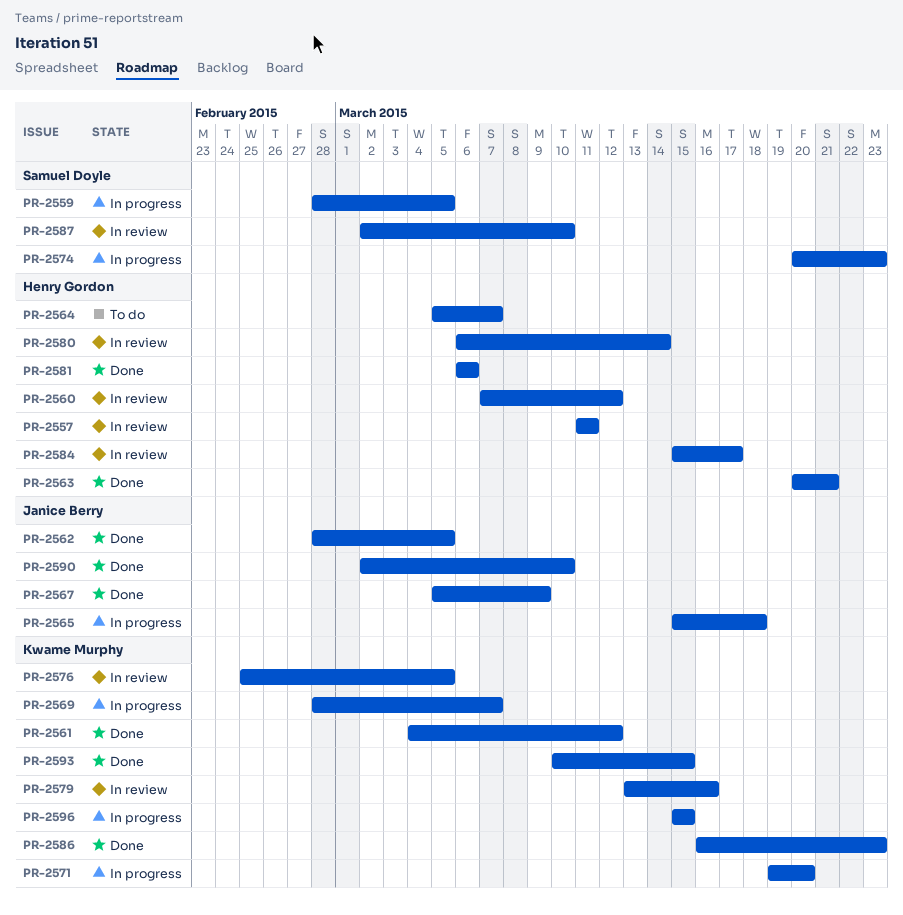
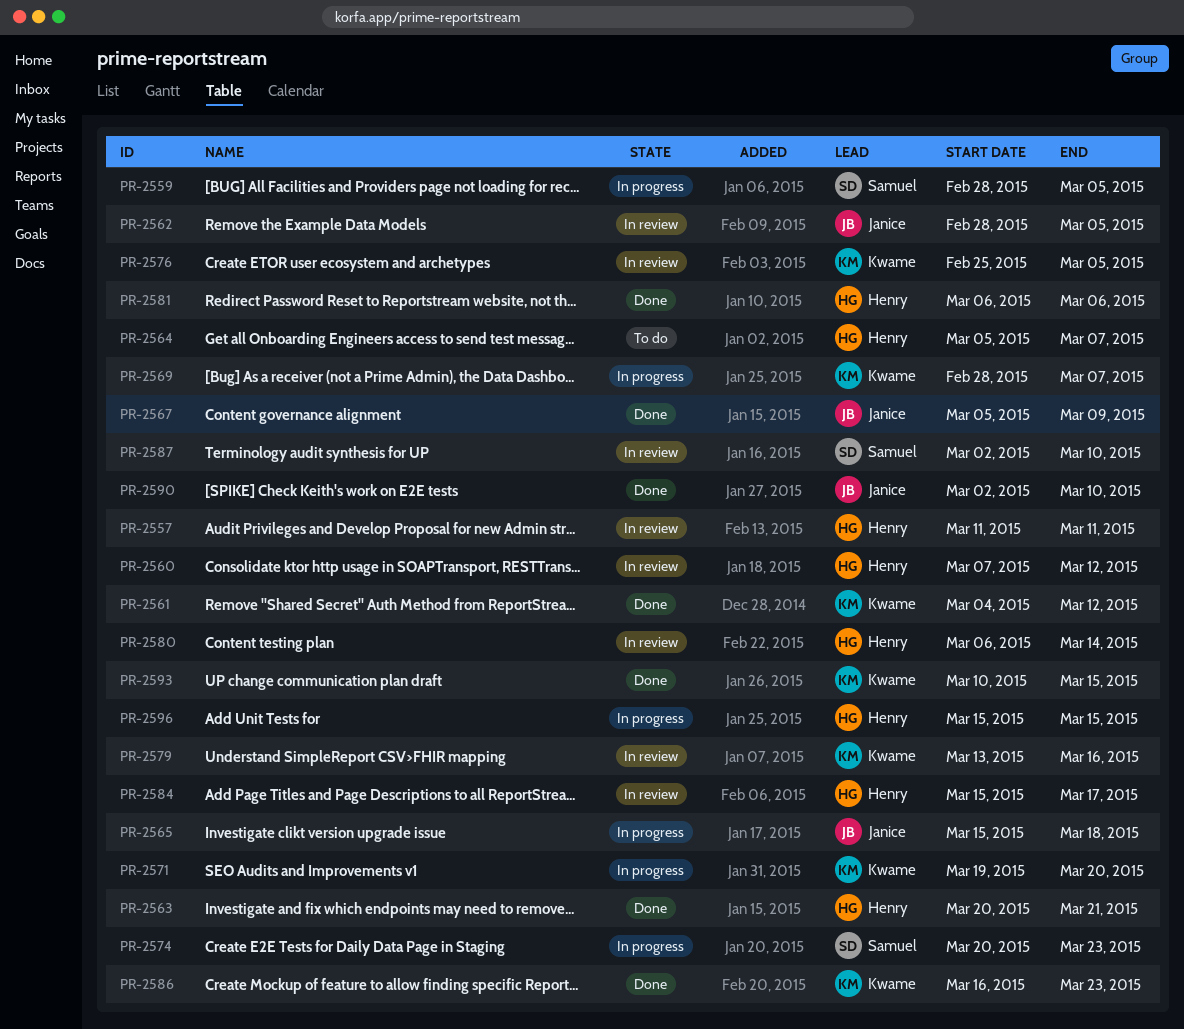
PR-2562, status: Done -> In review
PR-2596, owner: Kwame Murphy -> Henry Gordon

